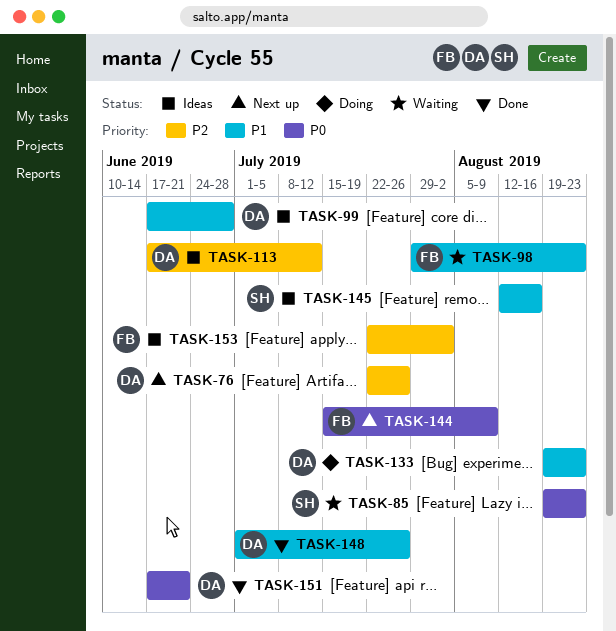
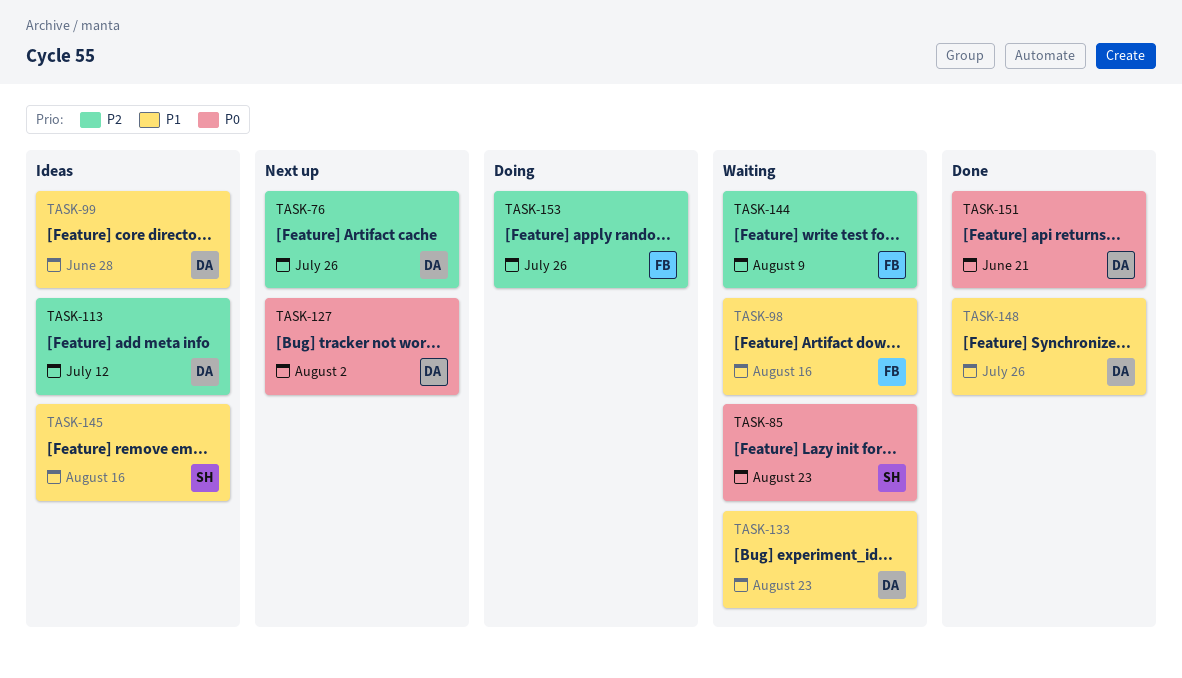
TASK-98, due: Aug 23 -> Aug 16
TASK-127: none -> present
TASK-133, status: Doing -> Waiting
TASK-144, status: Next up -> Waiting
TASK-144, priority: P0 -> P2
TASK-153, status: Ideas -> Doing
TASK-153, due: Aug 2 -> Jul 26

